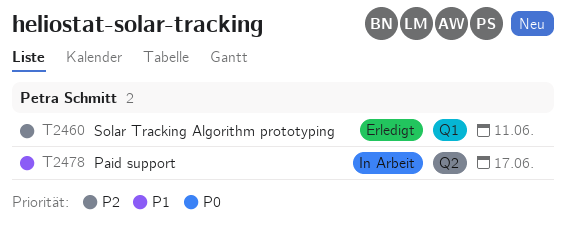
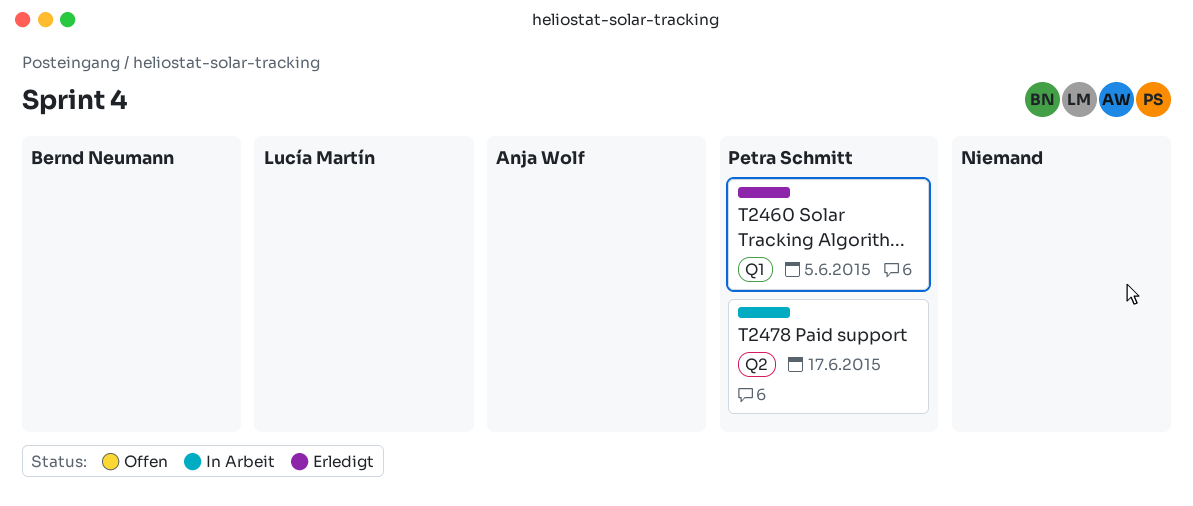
T2460, due: Jun 11 -> Jun 5

